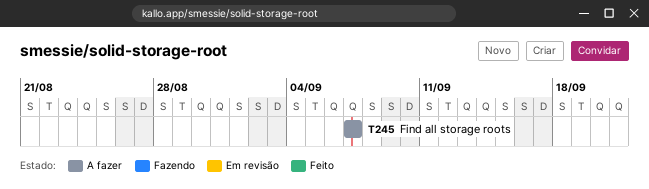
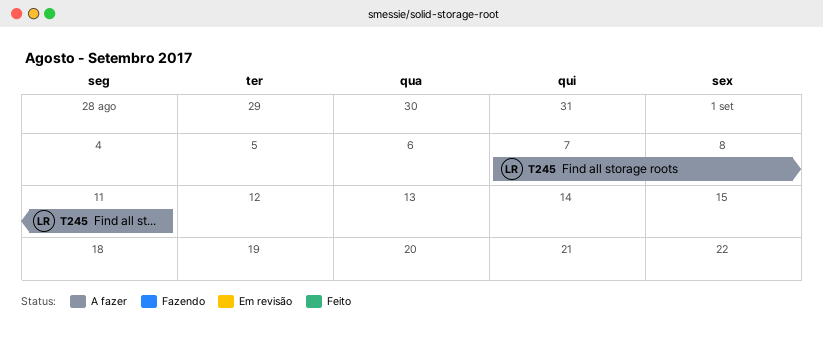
T245, due: Sep 7 -> Sep 11

